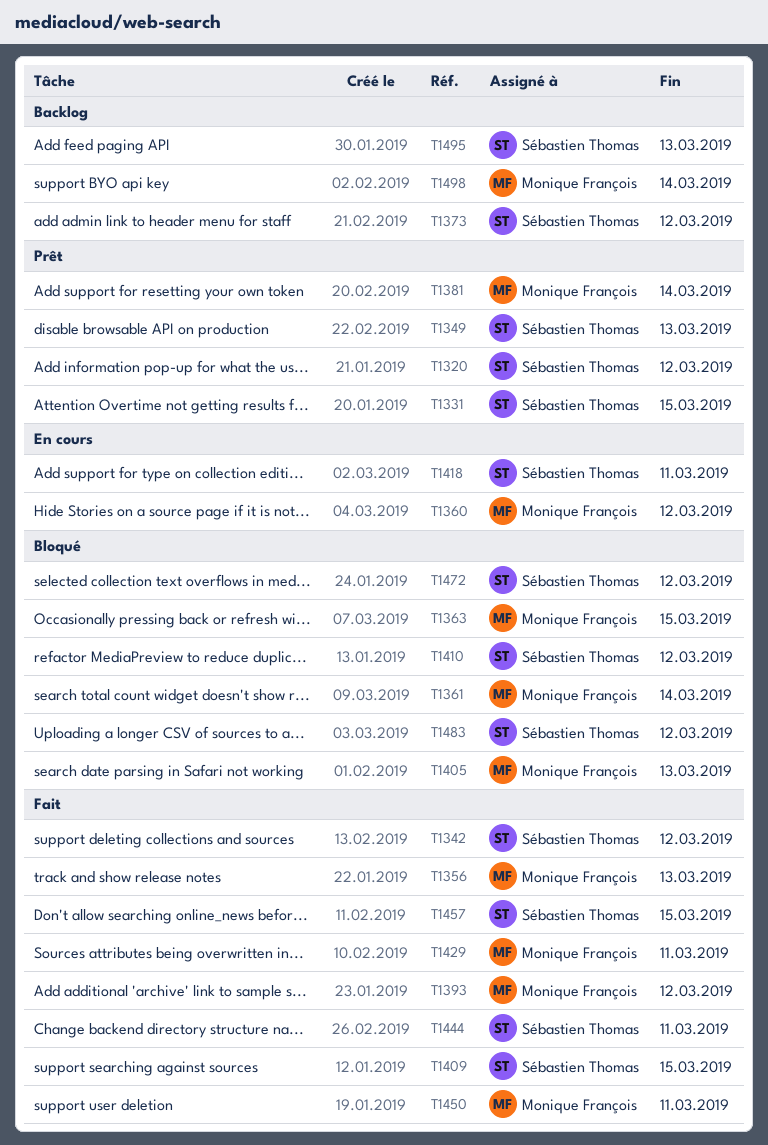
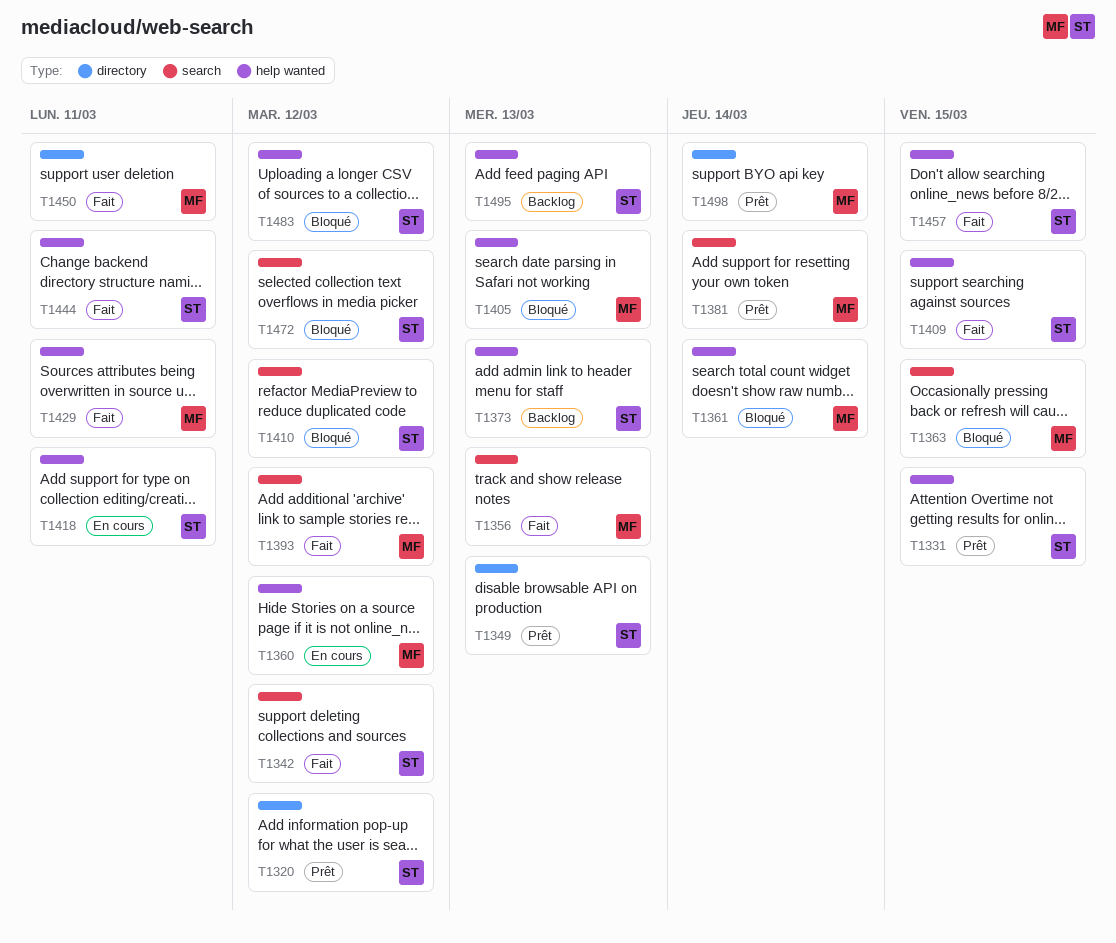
T1373, due: Mar 12 -> Mar 13
T1498, status: Backlog -> Prêt

